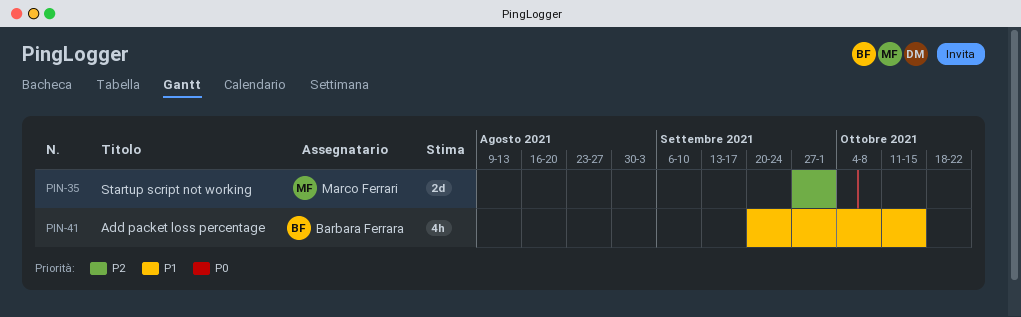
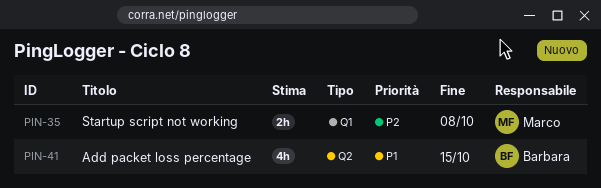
PIN-35, estimate: 2d -> 2h
PIN-35, due: Oct 1 -> Oct 8

